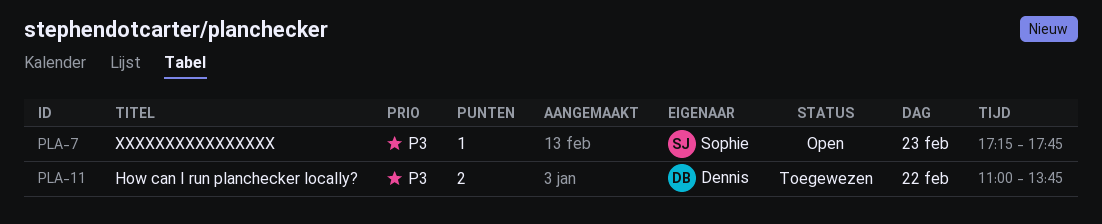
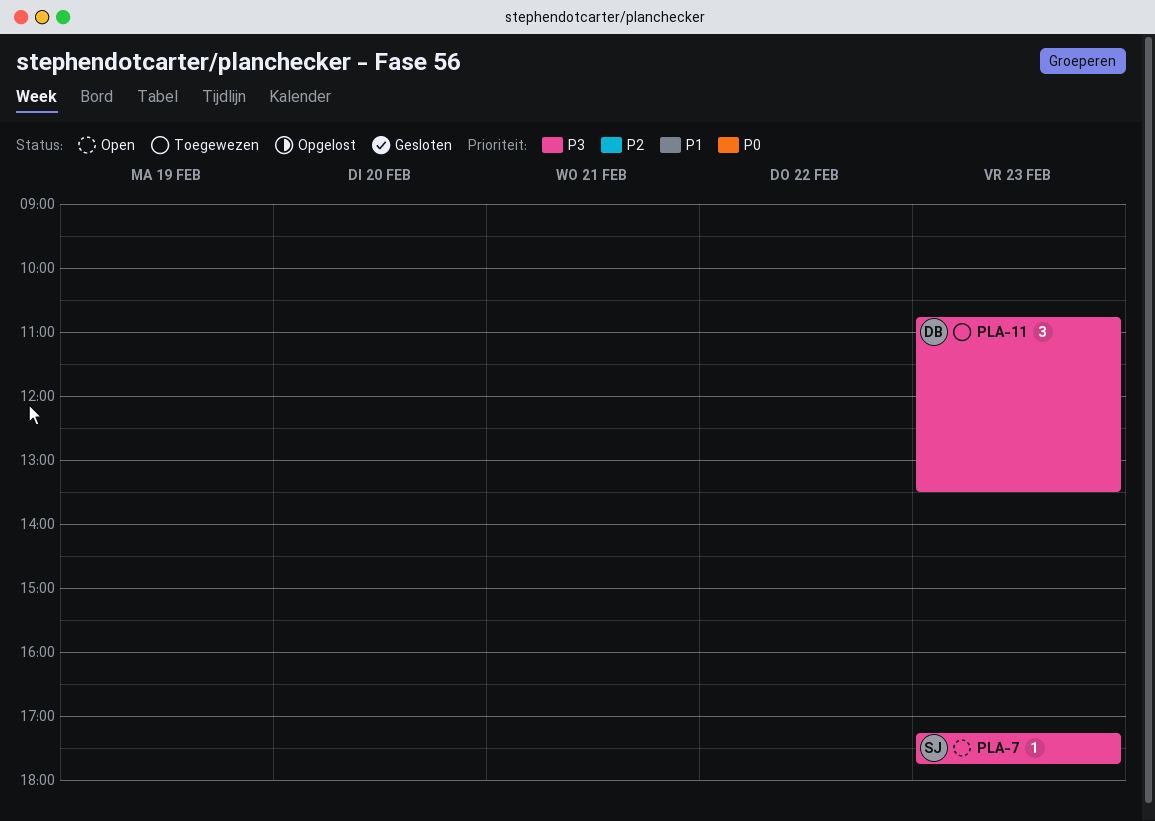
PLA-11, estimate: 2 -> 3
PLA-11, day: Feb 22 -> Feb 23
PLA-11, begins: 11:00 -> 10:45
PLA-11, ends: 13:45 -> 13:30

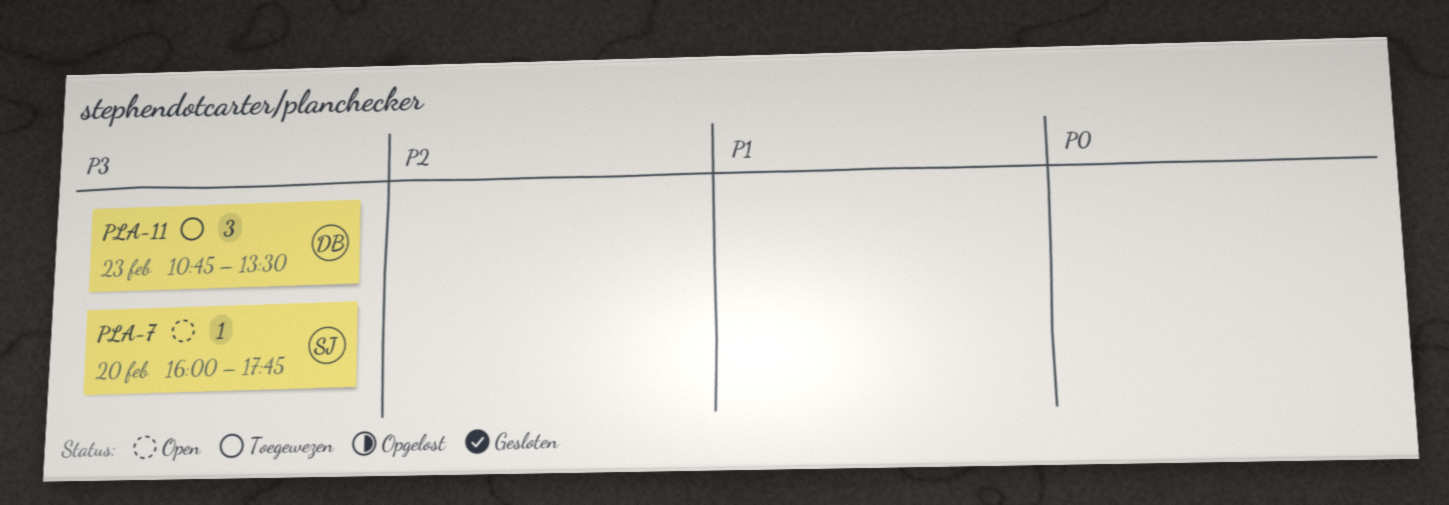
PLA-7, day: Feb 23 -> Feb 20
PLA-7, begins: 17:15 -> 16:00

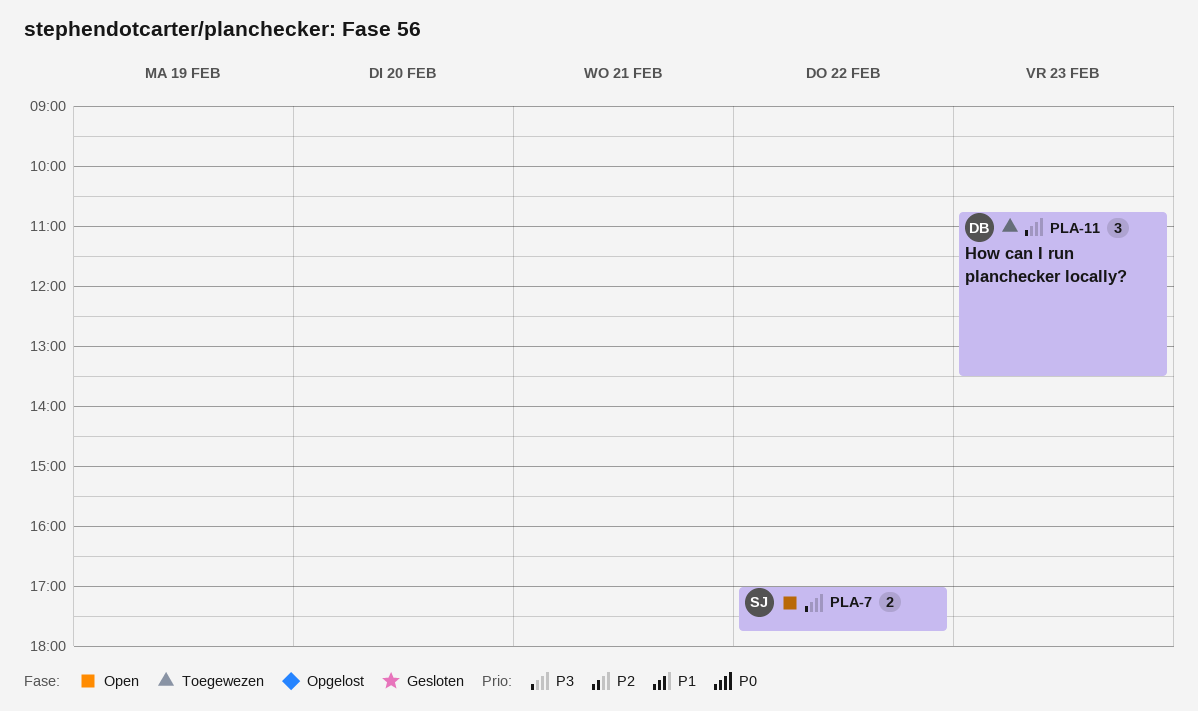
PLA-7, estimate: 1 -> 2
PLA-7, day: Feb 20 -> Feb 22
PLA-7, begins: 16:00 -> 17:00

